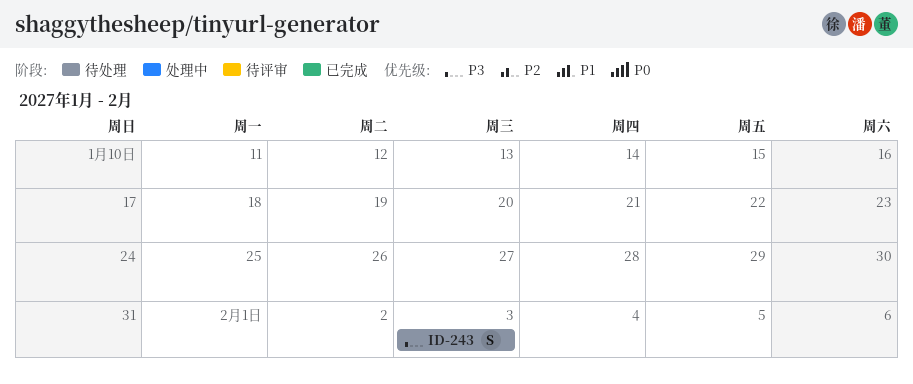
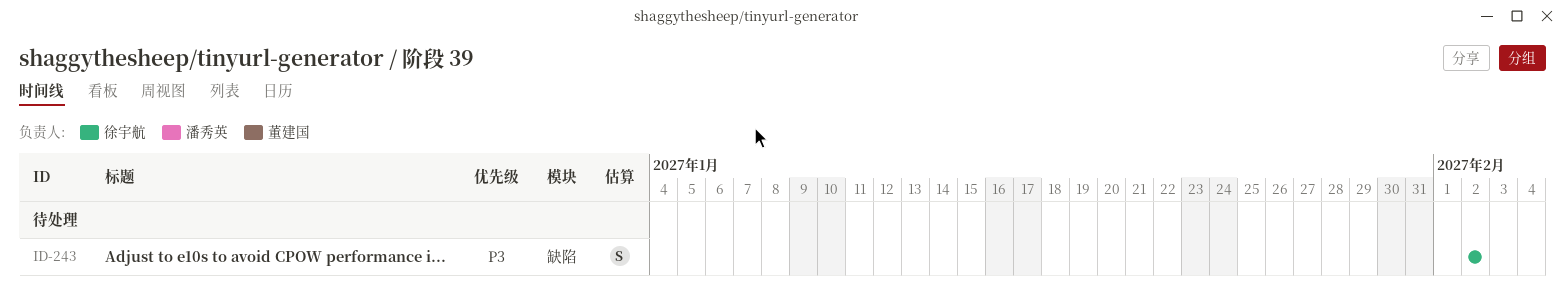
ID-243, start: Feb 3 -> Feb 2
ID-243, due: Feb 3 -> Feb 2

